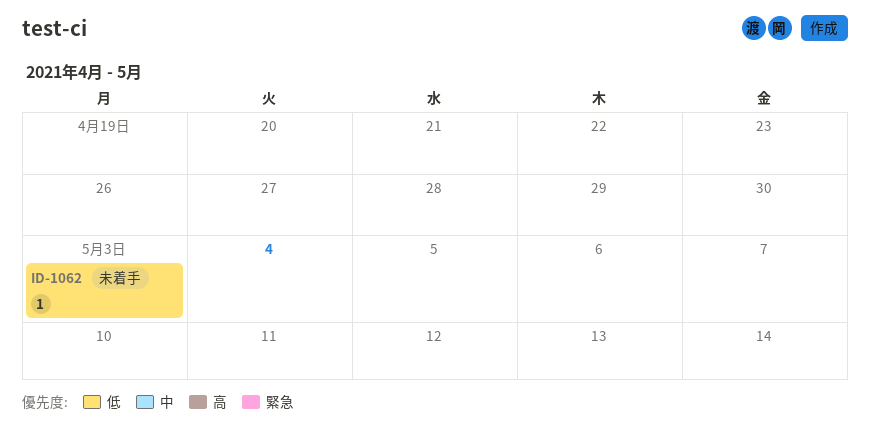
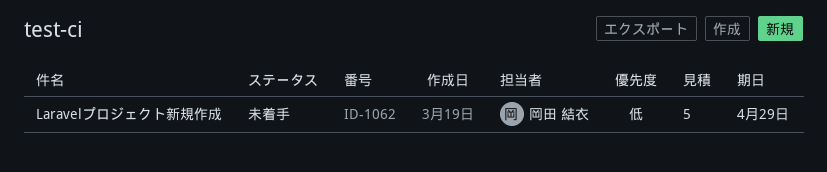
ID-1062, estimate: 1 -> 5
ID-1062, due: May 3 -> Apr 29

